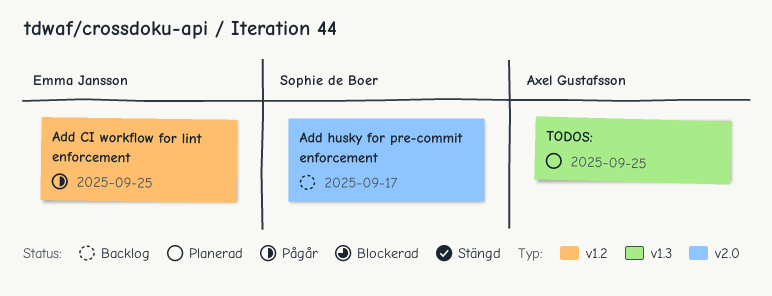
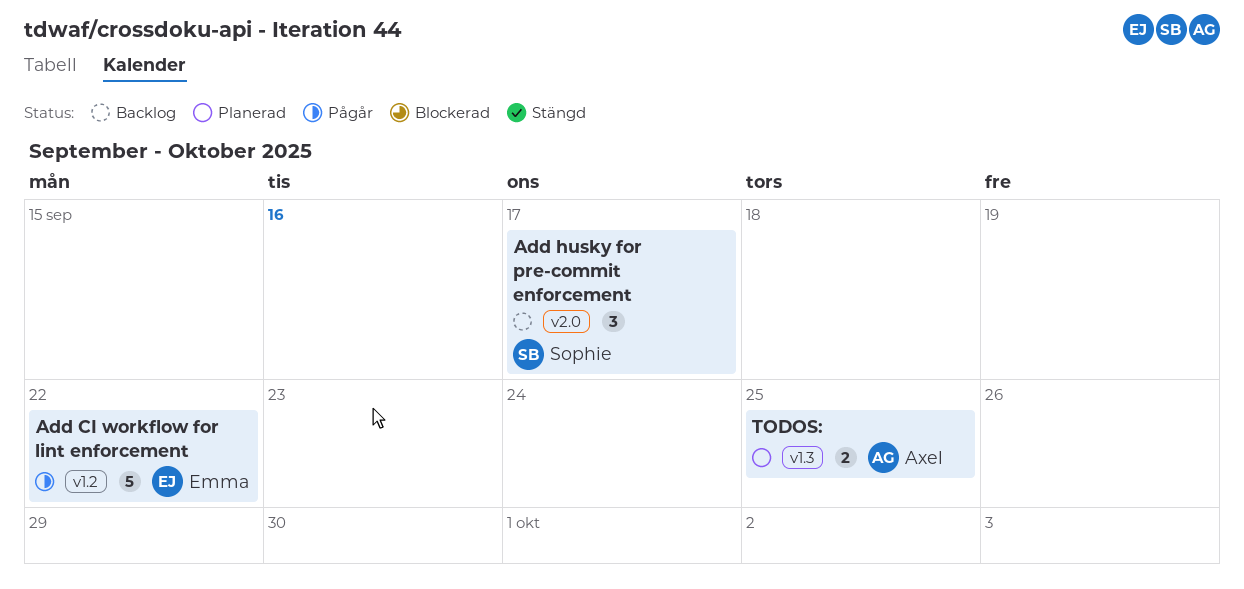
Add CI workflow for lint enforcement, due: Sep 25 -> Sep 22

